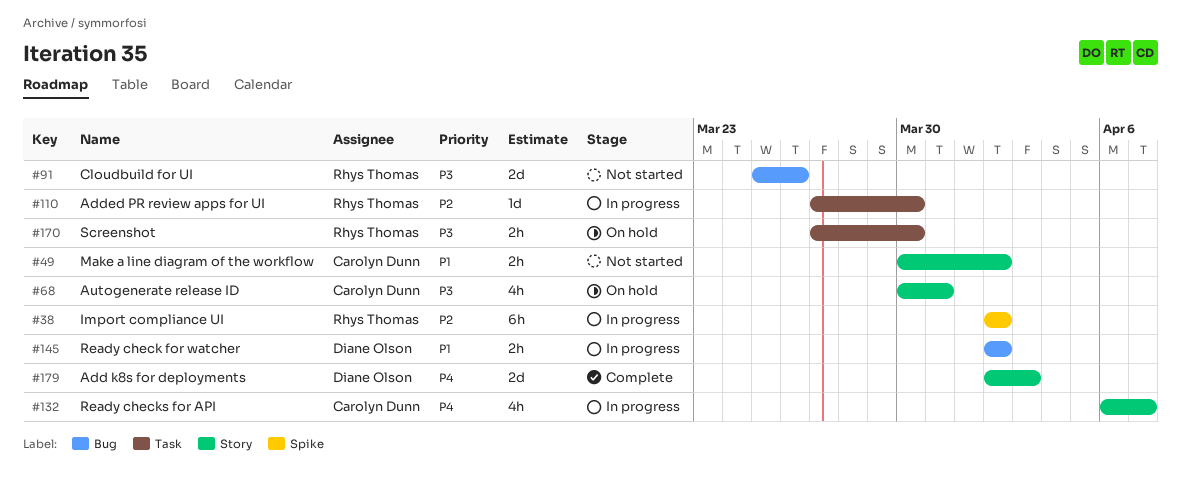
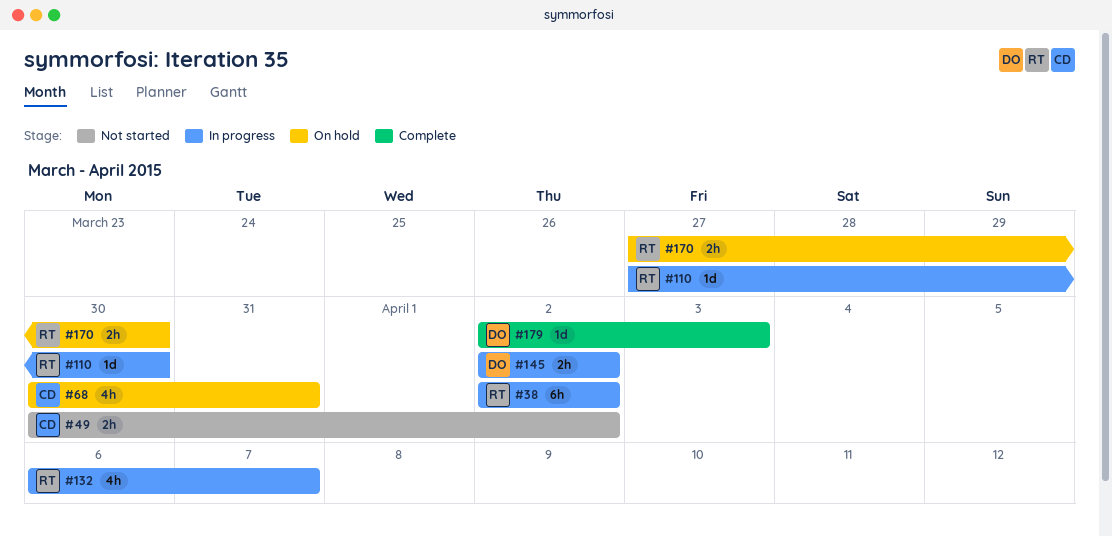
#91: present -> none
#132, owner: Carolyn Dunn -> Rhys Thomas
#179, estimate: 2d -> 1d

